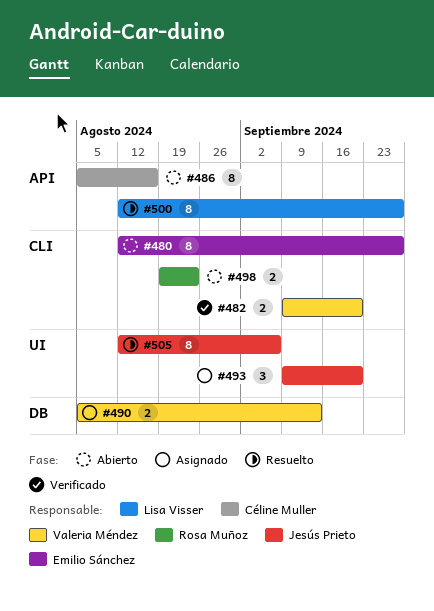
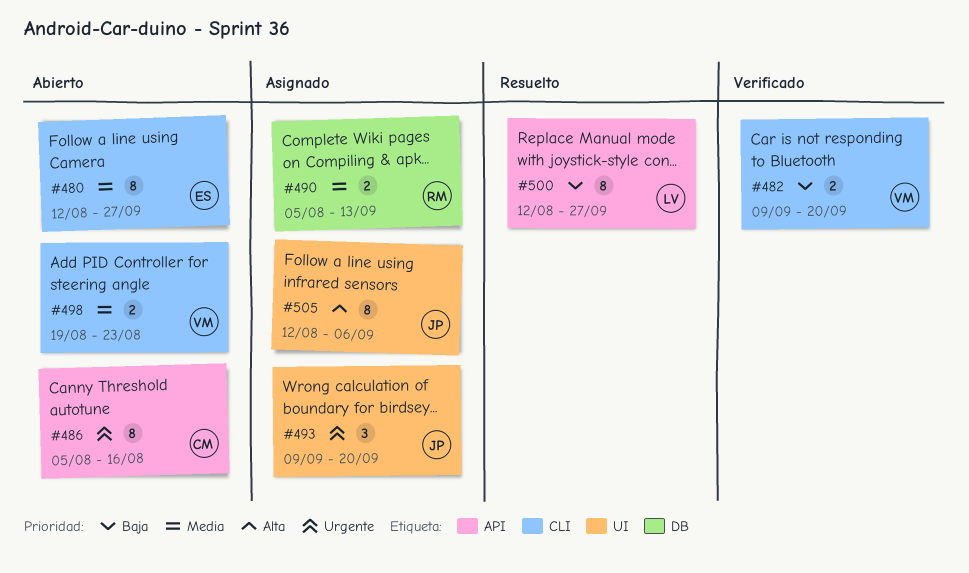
#490, owner: Valeria Méndez -> Rosa Muñoz
#498, owner: Rosa Muñoz -> Valeria Méndez
#505, status: Resuelto -> Asignado

